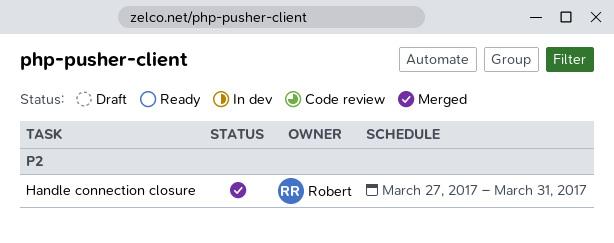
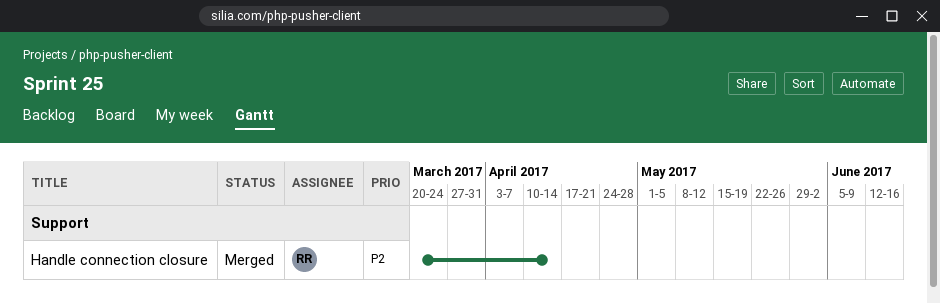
Handle connection closure, start: Mar 27 -> Mar 20
Handle connection closure, due: Mar 31 -> Apr 14

